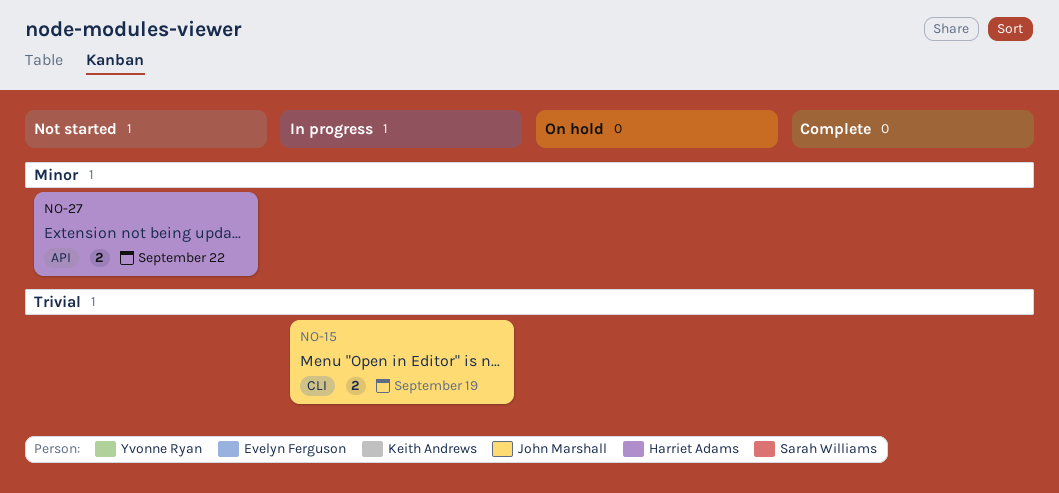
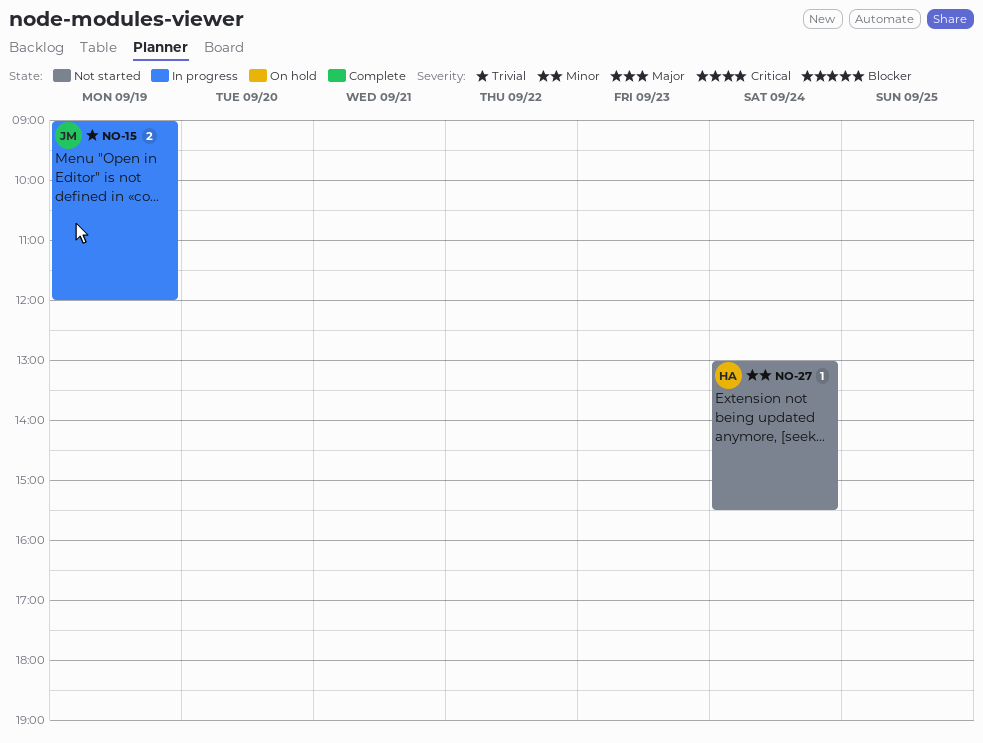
NO-27, estimate: 2 -> 1
NO-27, day: Sep 22 -> Sep 24

